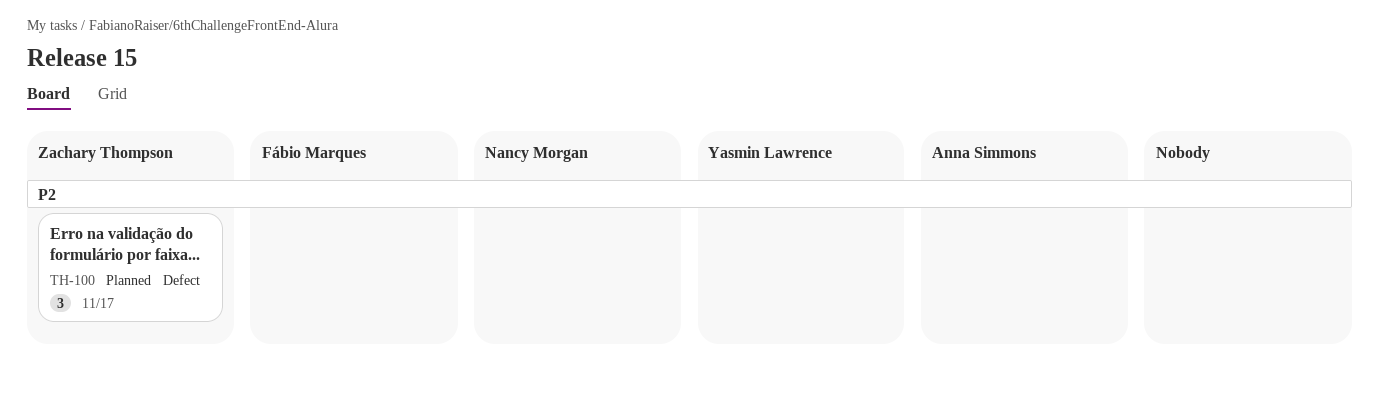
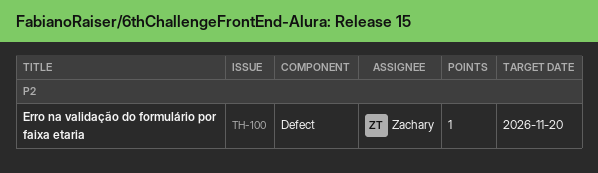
TH-100, estimate: 3 -> 1
TH-100, due: Nov 17 -> Nov 20

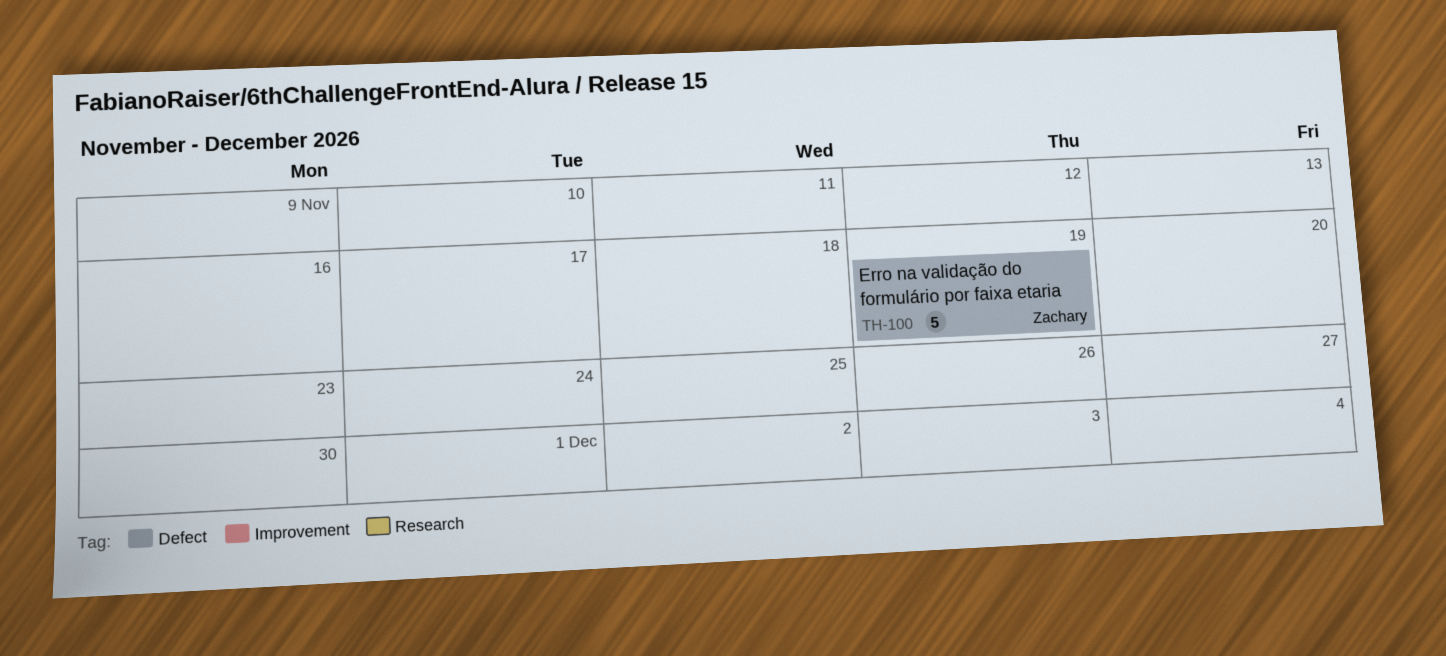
TH-100, estimate: 1 -> 5
TH-100, due: Nov 20 -> Nov 19

